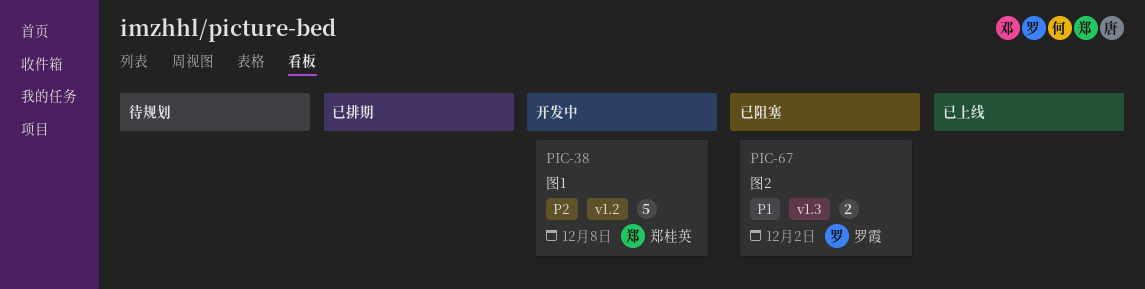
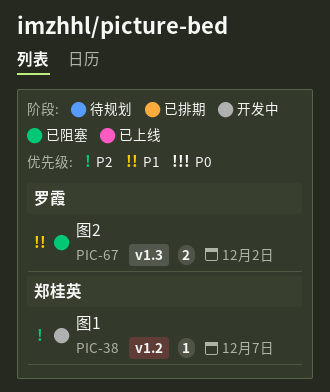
PIC-38, estimate: 5 -> 1
PIC-38, due: Dec 8 -> Dec 7

